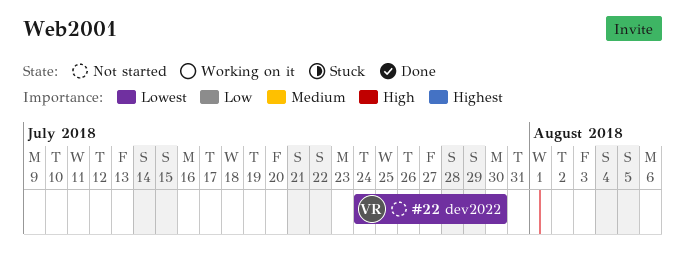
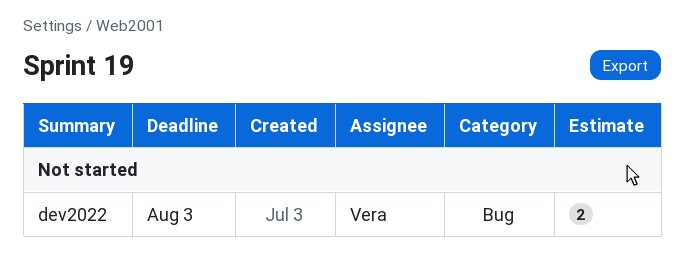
dev2022, due: Jul 30 -> Aug 3

